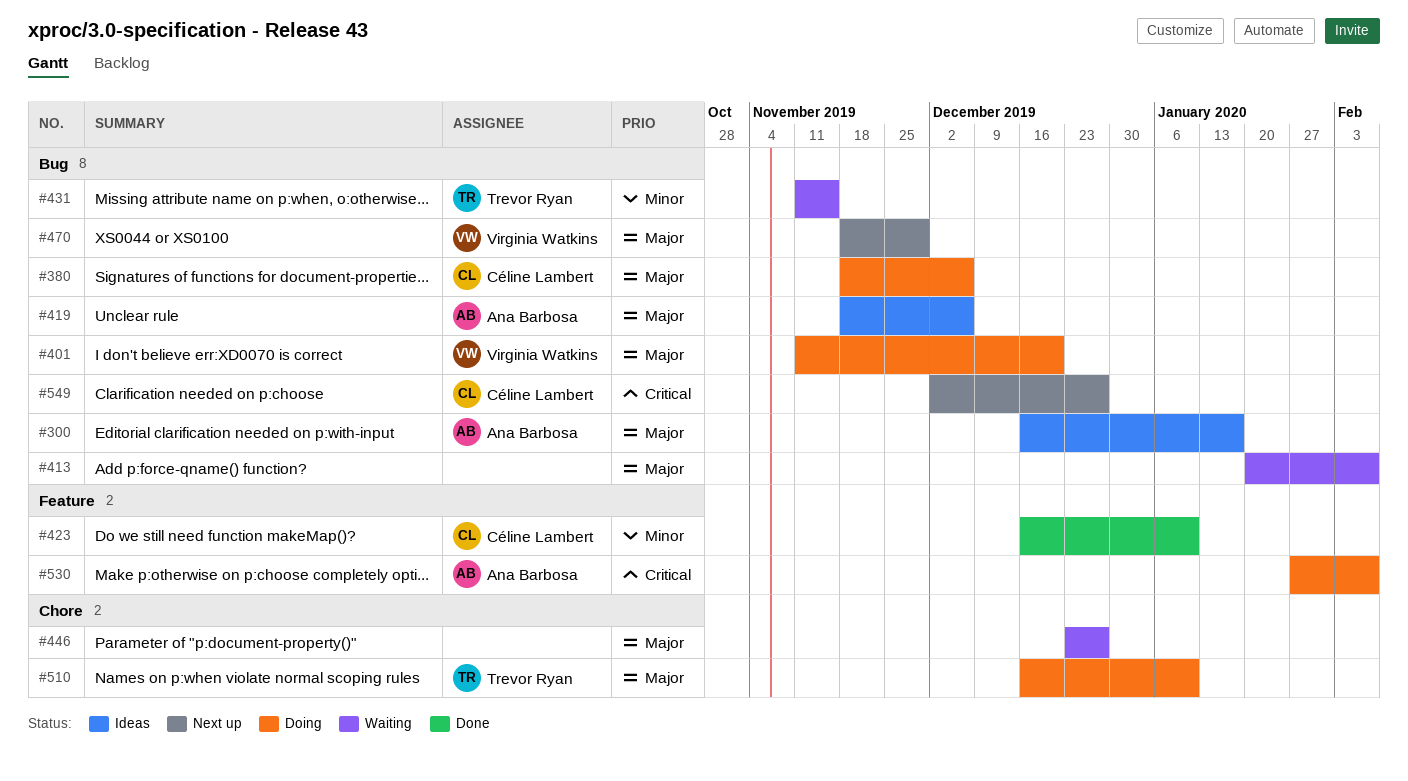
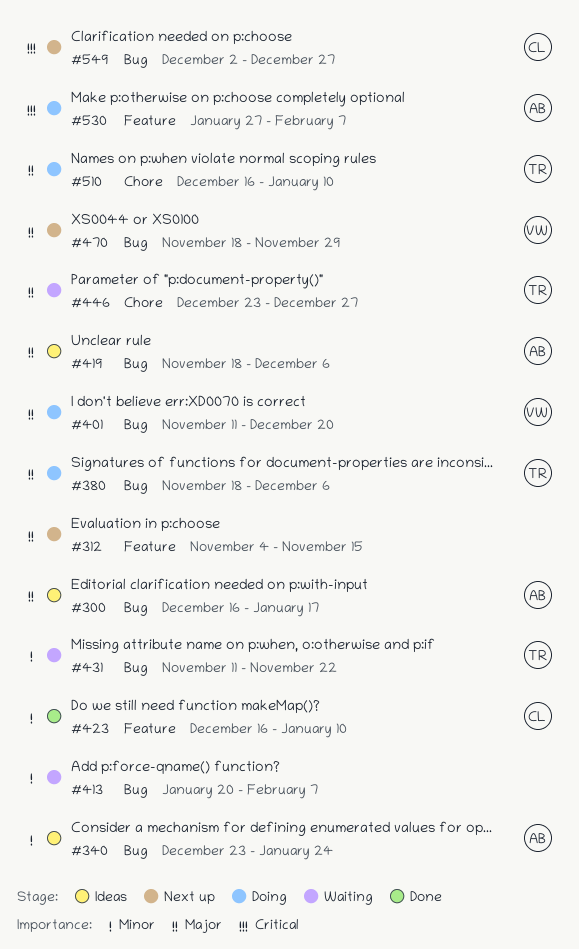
#312: none -> present
#340: none -> present
#380, owner: Céline Lambert -> Trevor Ryan
#413, priority: Major -> Minor
#431, due: Nov 15 -> Nov 22
#446, owner: none -> Trevor Ryan

